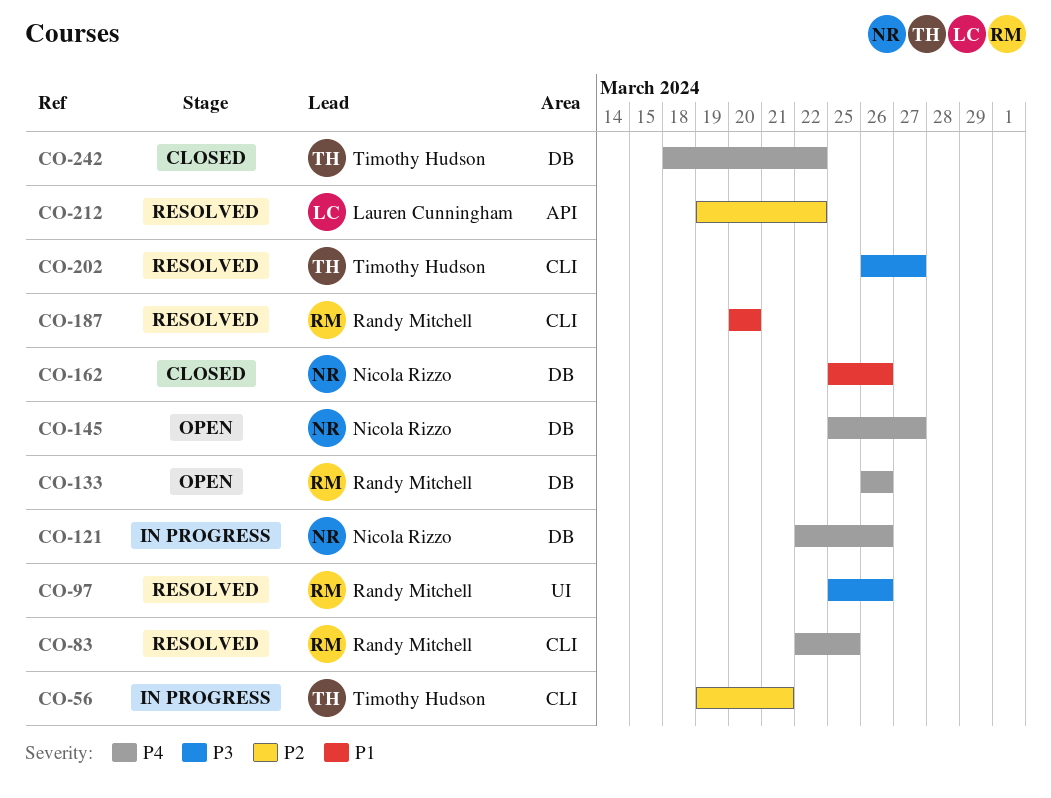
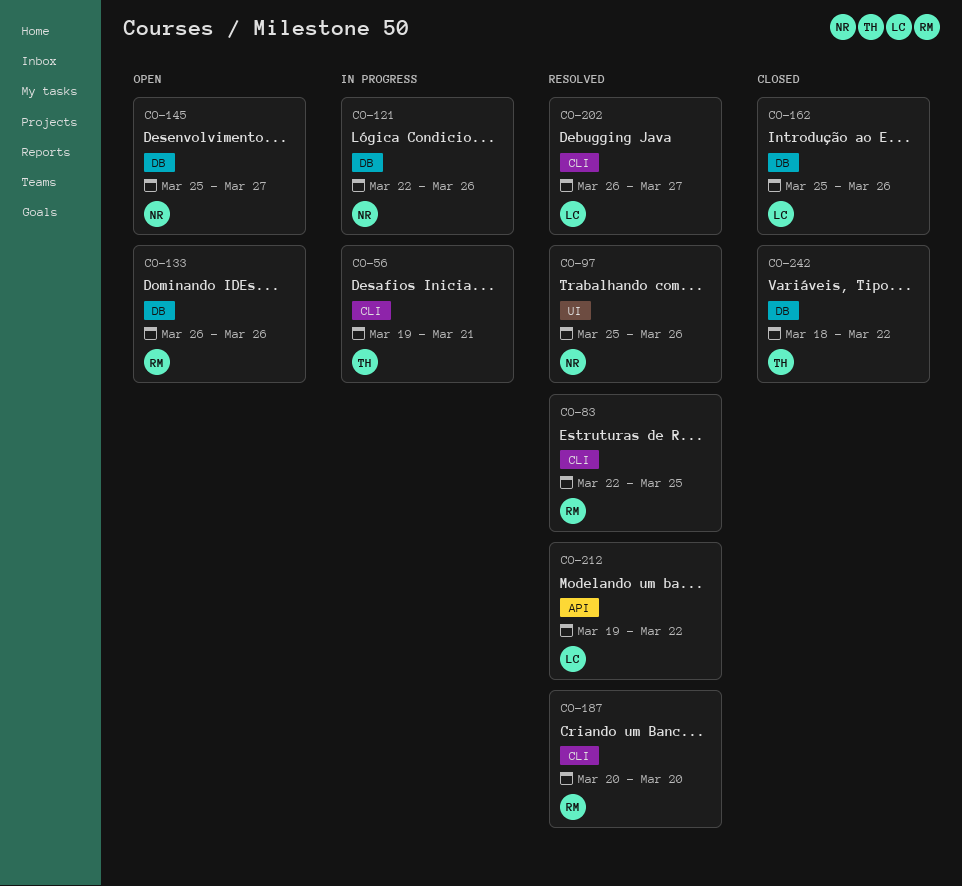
CO-97, owner: Randy Mitchell -> Nicola Rizzo
CO-162, owner: Nicola Rizzo -> Lauren Cunningham
CO-202, owner: Timothy Hudson -> Lauren Cunningham

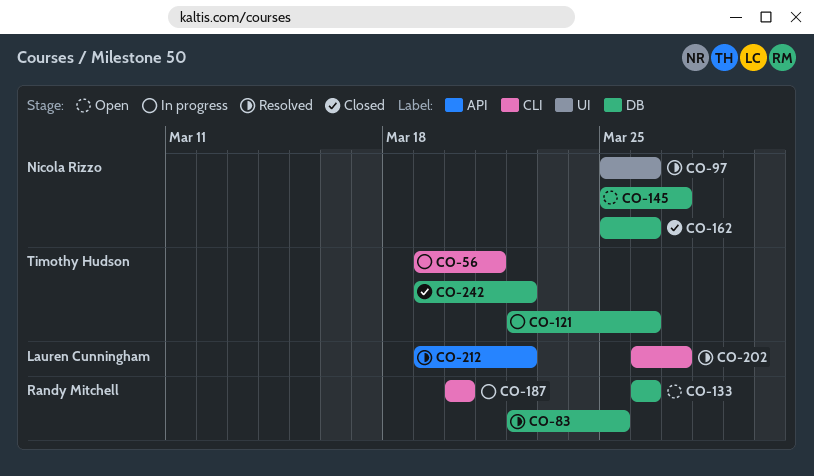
CO-83, label: CLI -> DB
CO-121, owner: Nicola Rizzo -> Timothy Hudson
CO-162, owner: Lauren Cunningham -> Nicola Rizzo
CO-187, status: Resolved -> In progress
CO-242, start: Mar 18 -> Mar 19

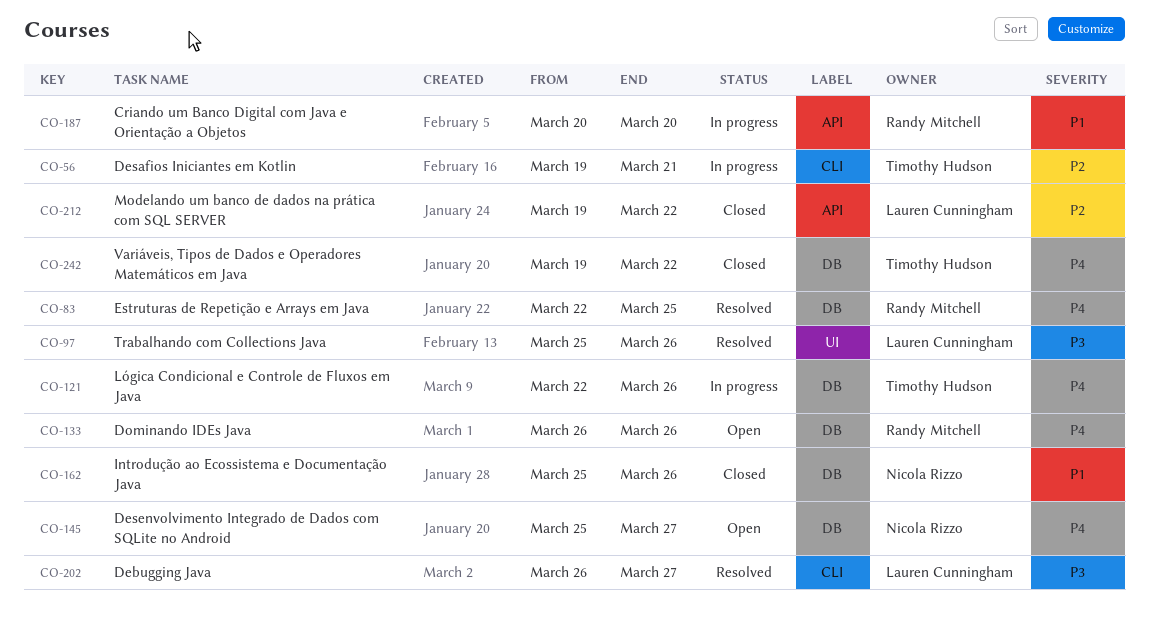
CO-97, owner: Nicola Rizzo -> Lauren Cunningham
CO-187, label: CLI -> API
CO-212, status: Resolved -> Closed

